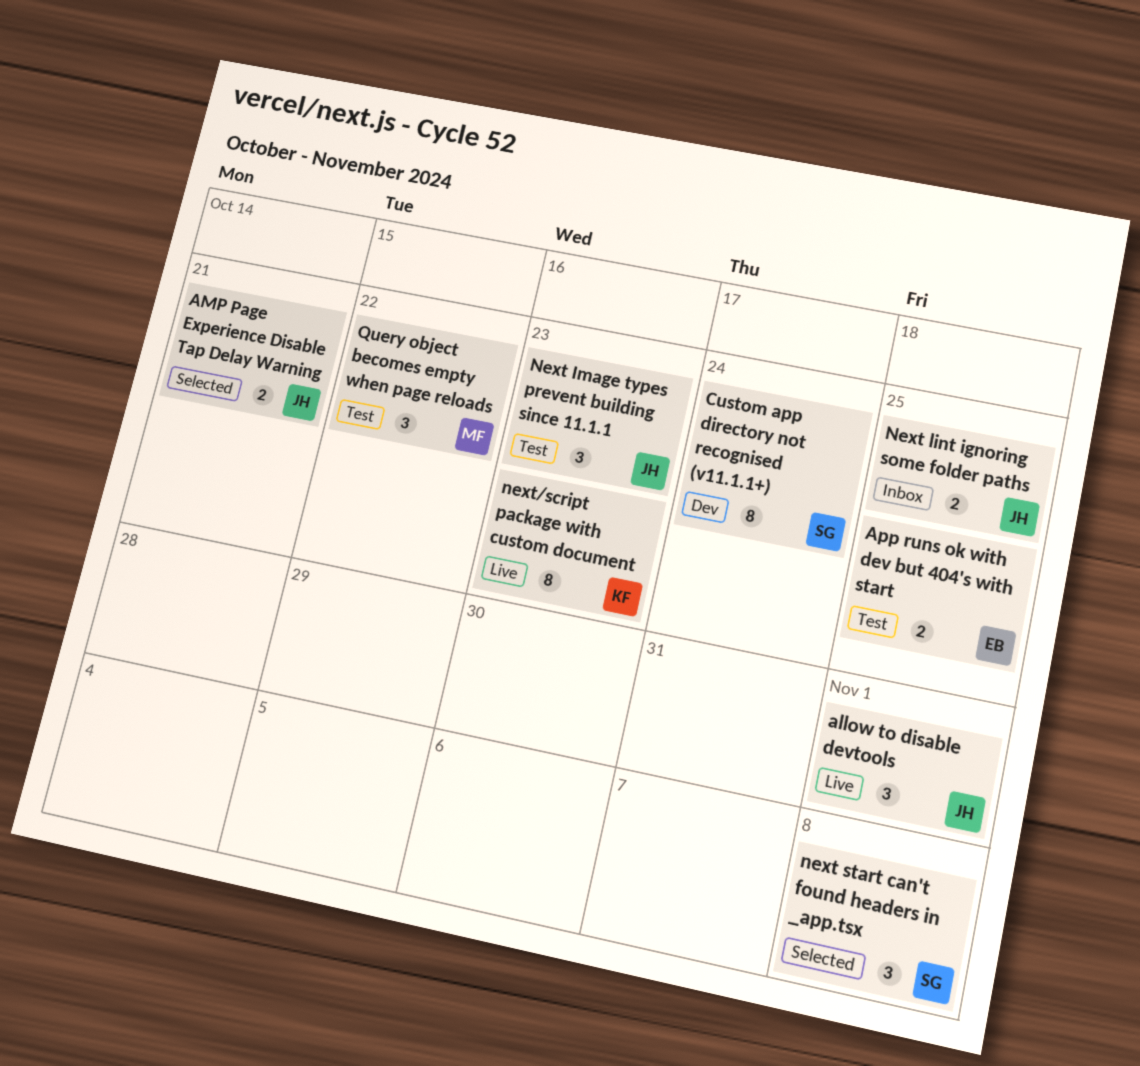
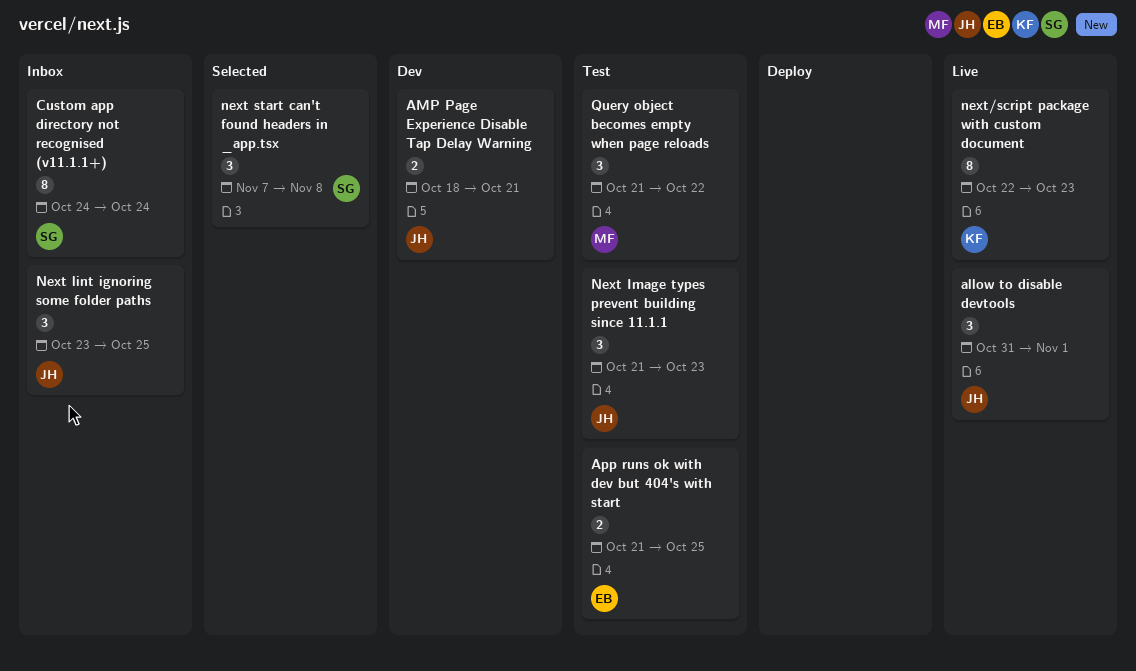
AMP Page Experience Disable Tap Delay Warning, status: Selected -> Dev
Custom app directory not recognised (v11.1.1+), status: Dev -> Inbox
Next lint ignoring some folder paths, estimate: 2 -> 3

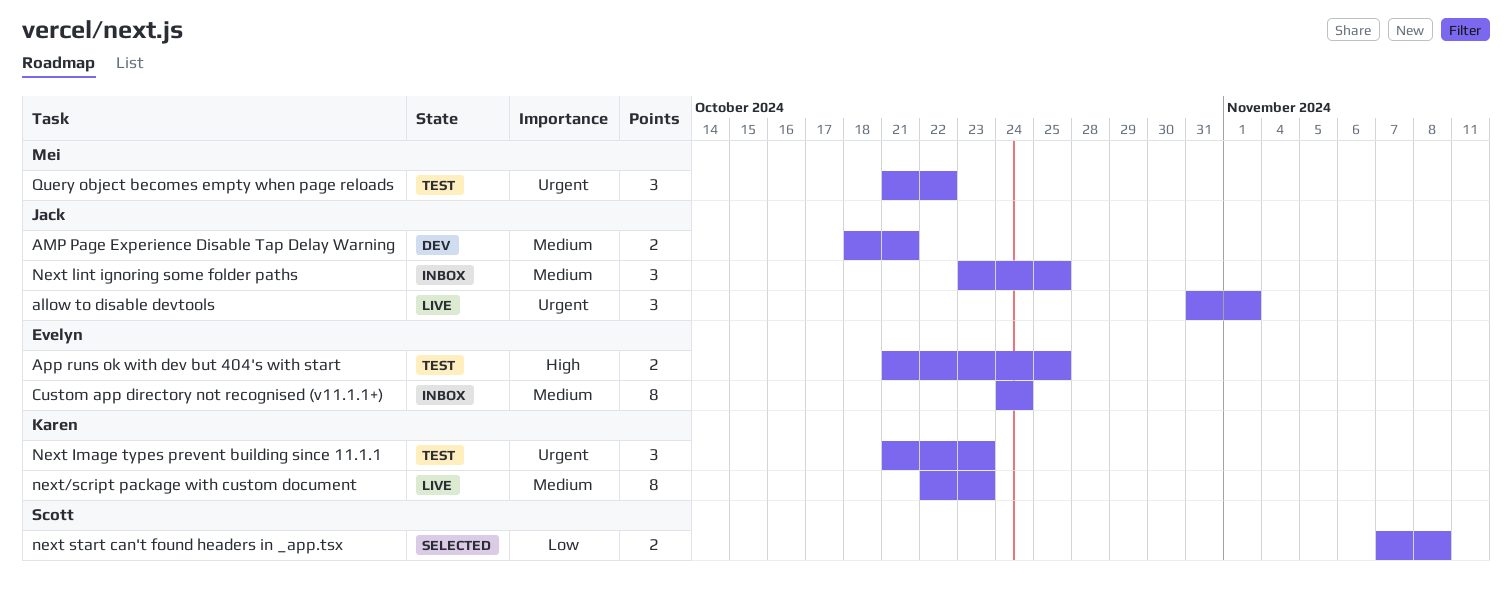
Custom app directory not recognised (v11.1.1+), owner: Scott -> Evelyn
Next Image types prevent building since 11.1.1, owner: Jack -> Karen
next start can't found headers in _app.tsx, estimate: 3 -> 2

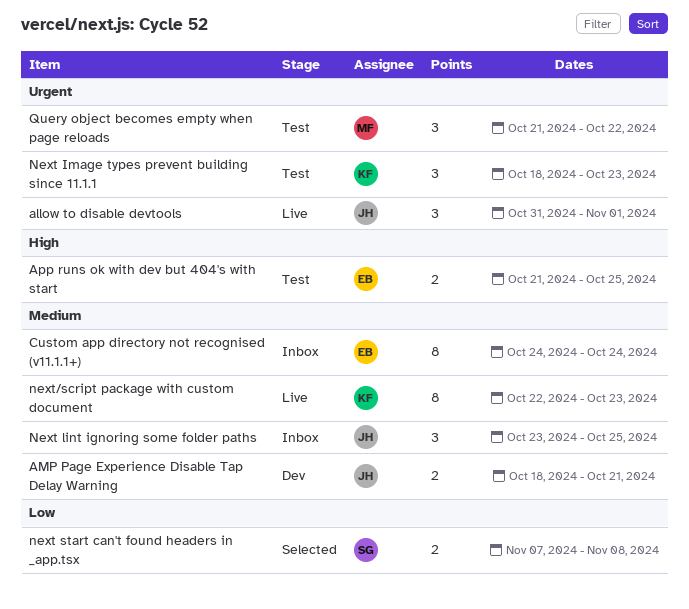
Next Image types prevent building since 11.1.1, start: Oct 21 -> Oct 18

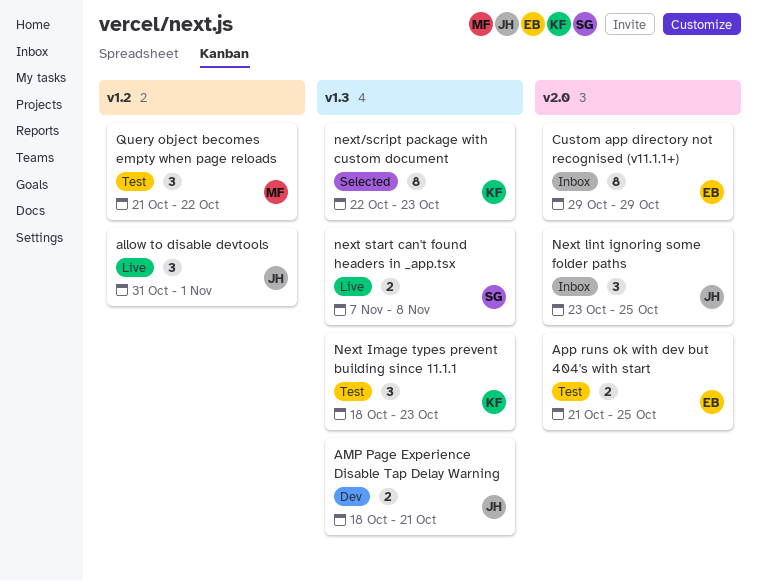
Custom app directory not recognised (v11.1.1+), start: Oct 24 -> Oct 29
Custom app directory not recognised (v11.1.1+), due: Oct 24 -> Oct 29
next start can't found headers in _app.tsx, status: Selected -> Live
next/script package with custom document, status: Live -> Selected

